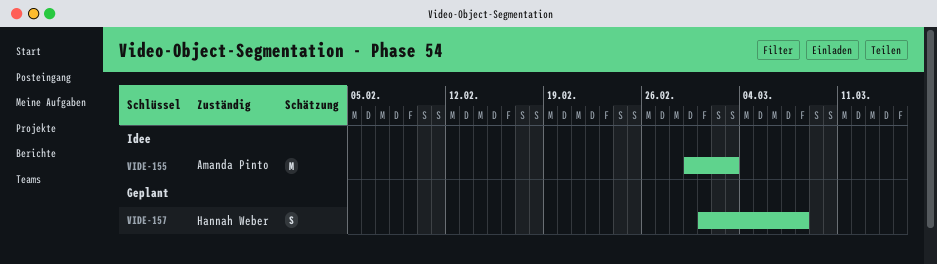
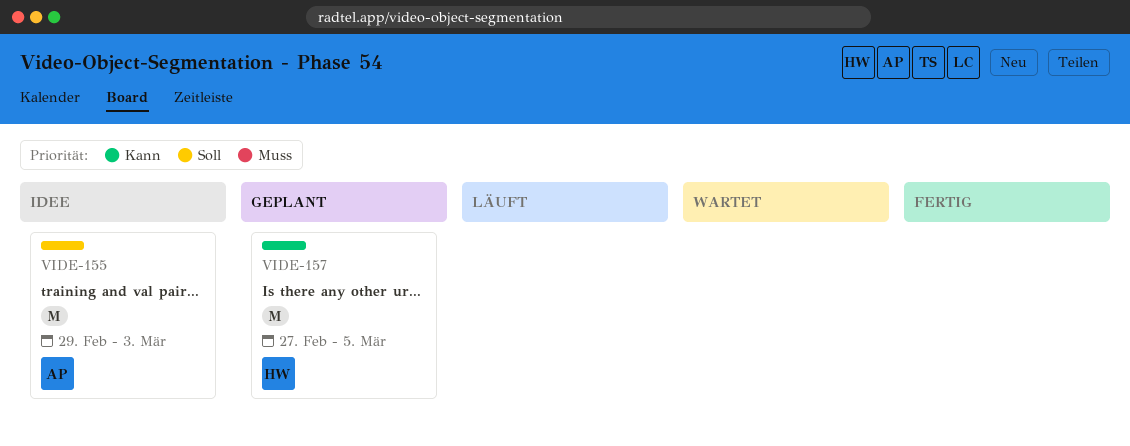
VIDE-157, estimate: S -> M
VIDE-157, start: Mar 1 -> Feb 27
VIDE-157, due: Mar 8 -> Mar 5

